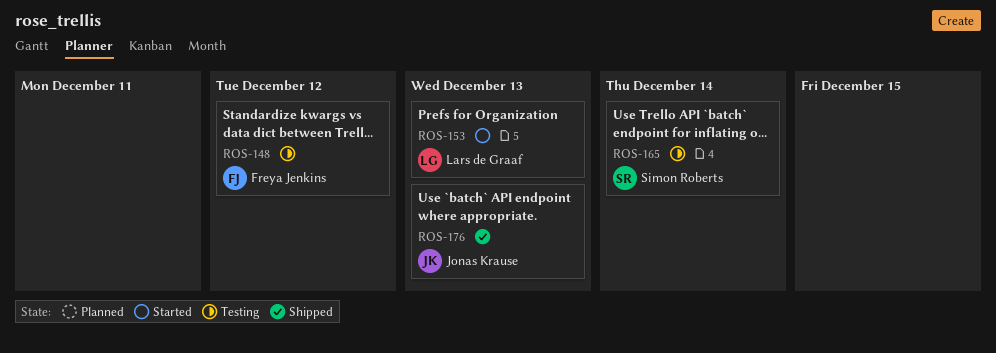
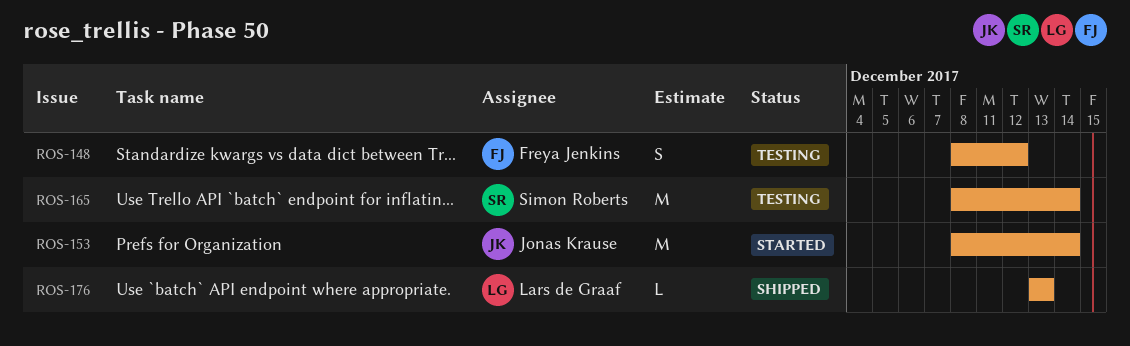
ROS-153, owner: Lars de Graaf -> Jonas Krause
ROS-153, due: Dec 13 -> Dec 14
ROS-176, owner: Jonas Krause -> Lars de Graaf

